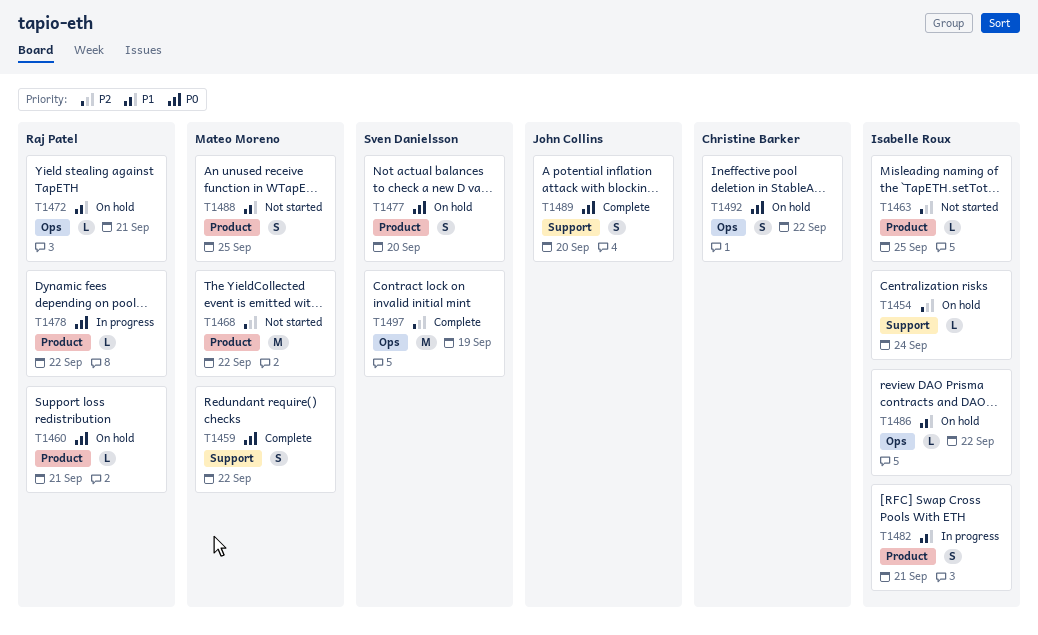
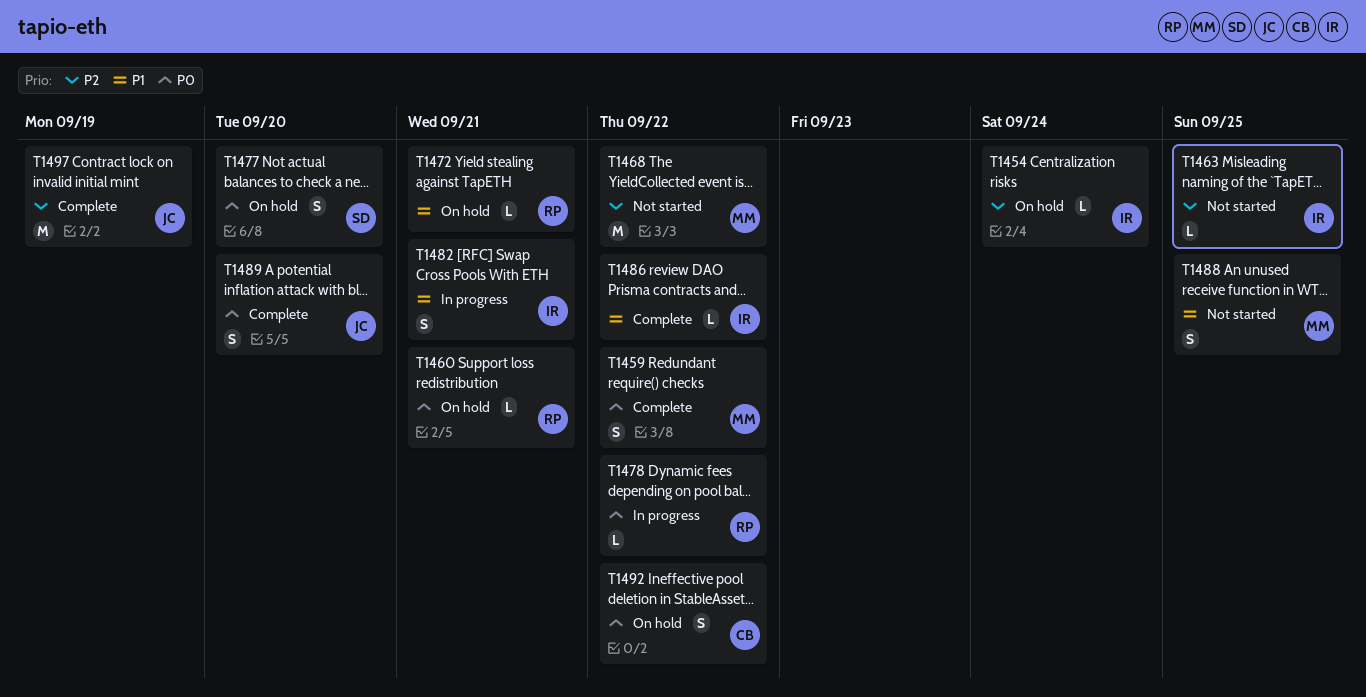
T1486, status: On hold -> Complete
T1497, owner: Sven Danielsson -> John Collins

